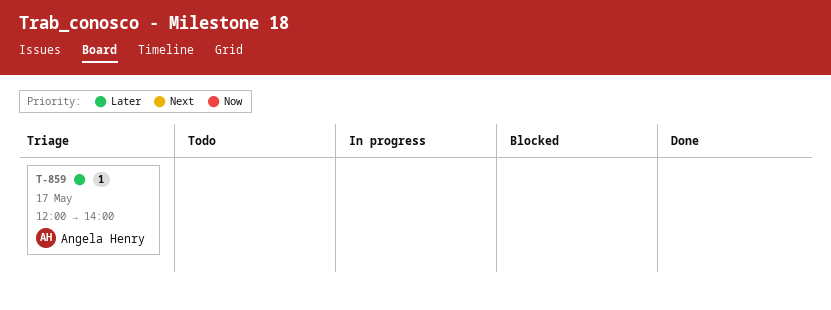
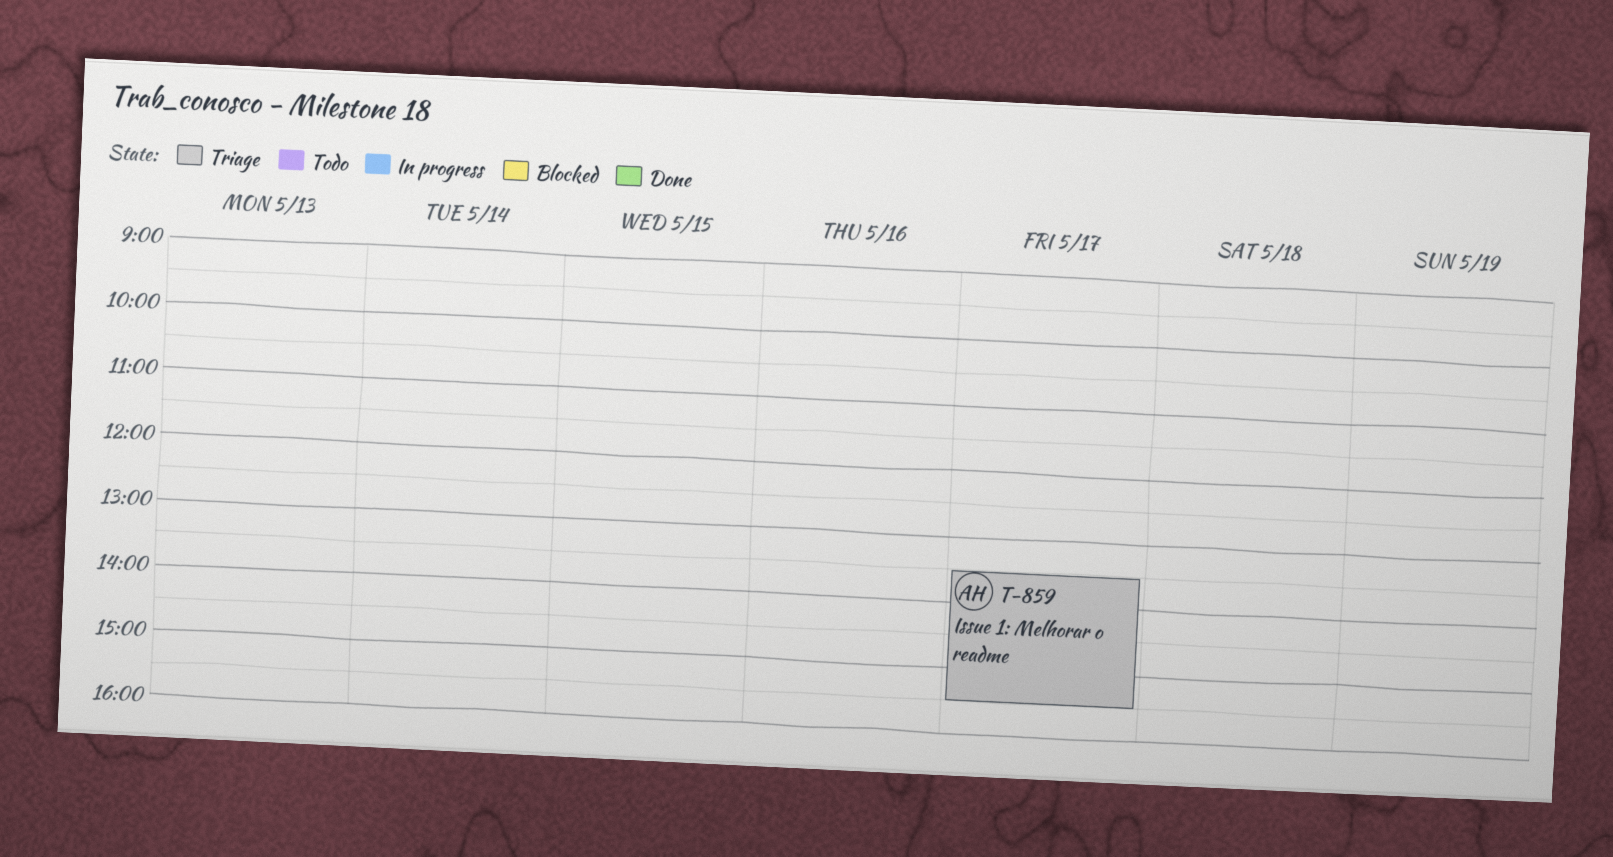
T-859, begins: 12:00 -> 13:30
T-859, ends: 14:00 -> 15:30

